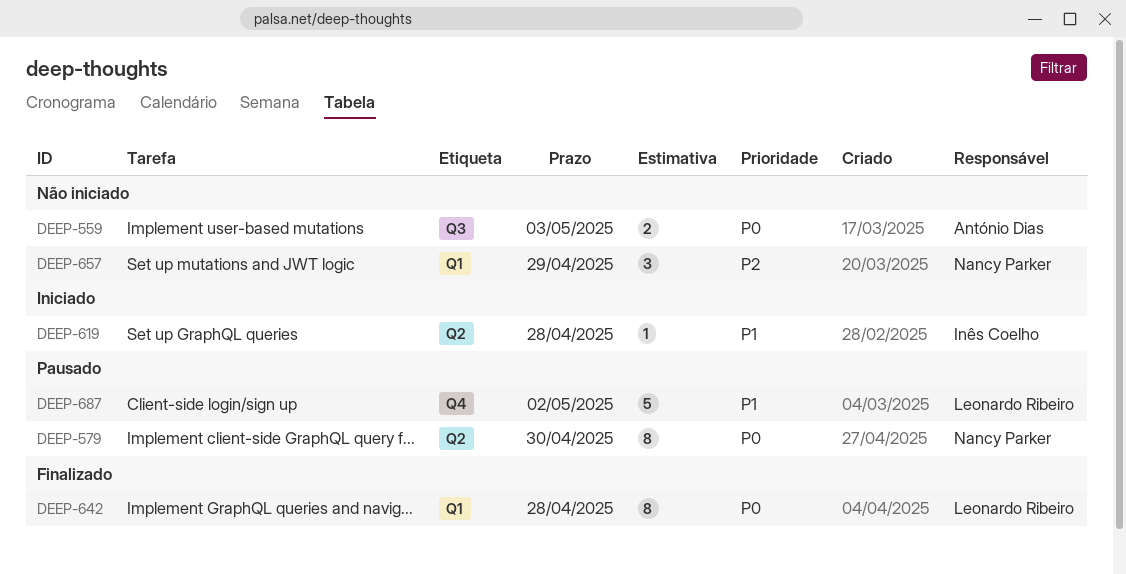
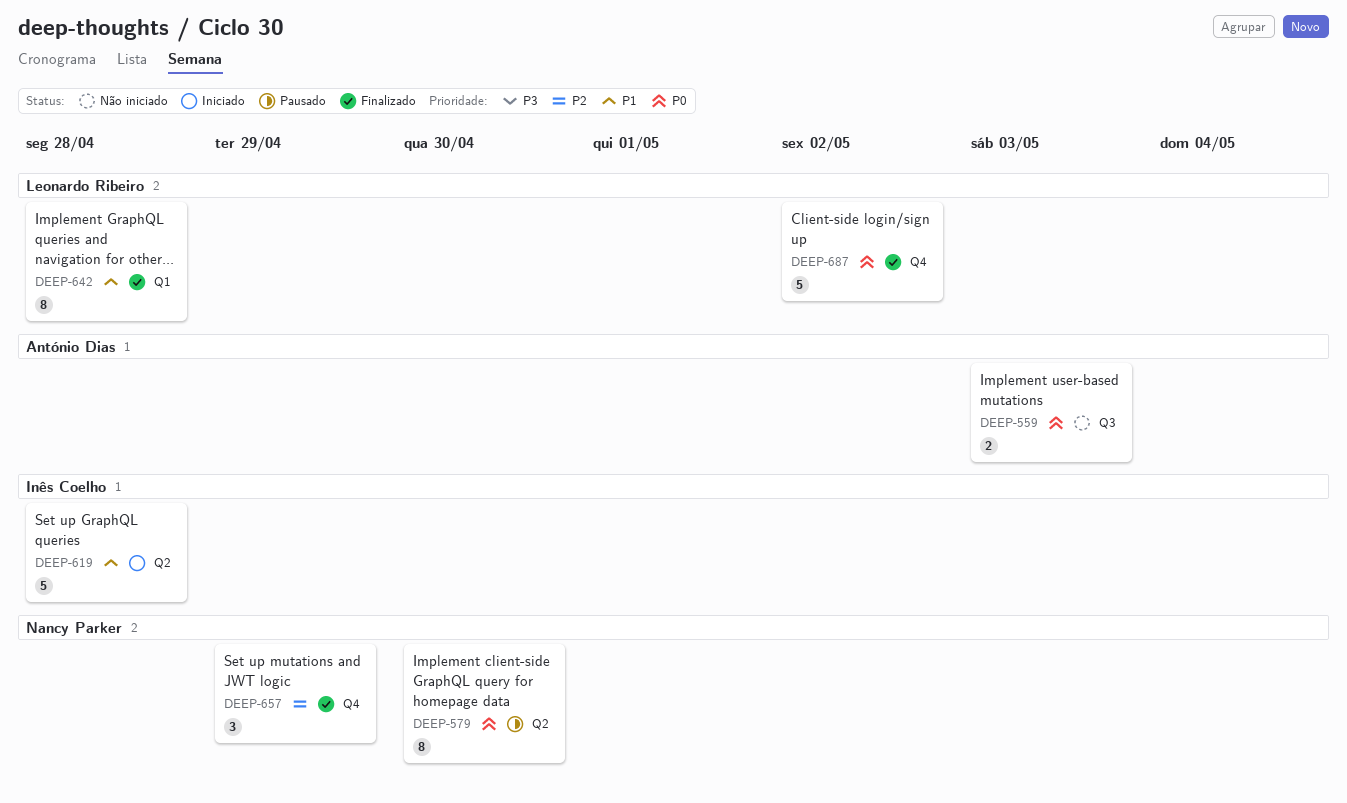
DEEP-619, estimate: 1 -> 5
DEEP-642, priority: P0 -> P1
DEEP-657, status: Não iniciado -> Finalizado
DEEP-657, label: Q1 -> Q4
DEEP-687, status: Pausado -> Finalizado
DEEP-687, priority: P1 -> P0

